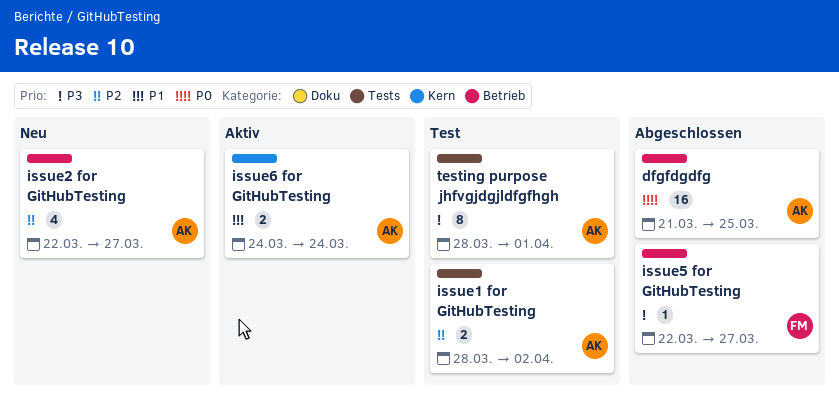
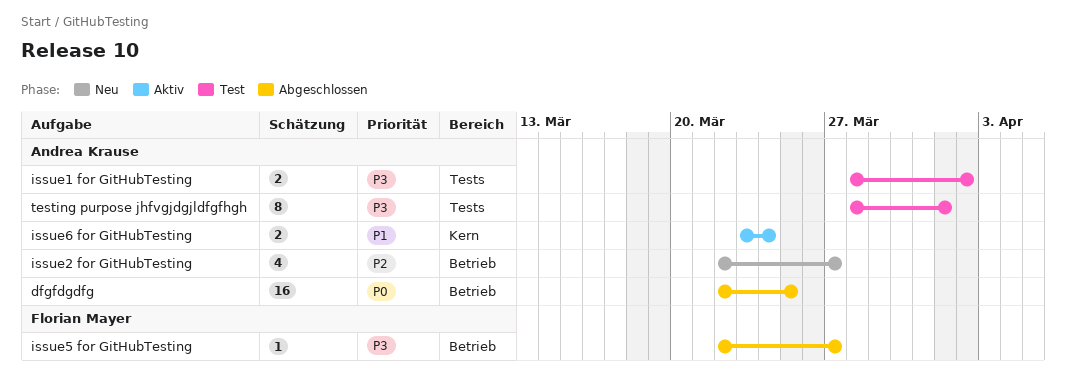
dfgfdgdfg, start: Mar 21 -> Mar 22
issue1 for GitHubTesting, priority: P2 -> P3
issue6 for GitHubTesting, start: Mar 24 -> Mar 23

